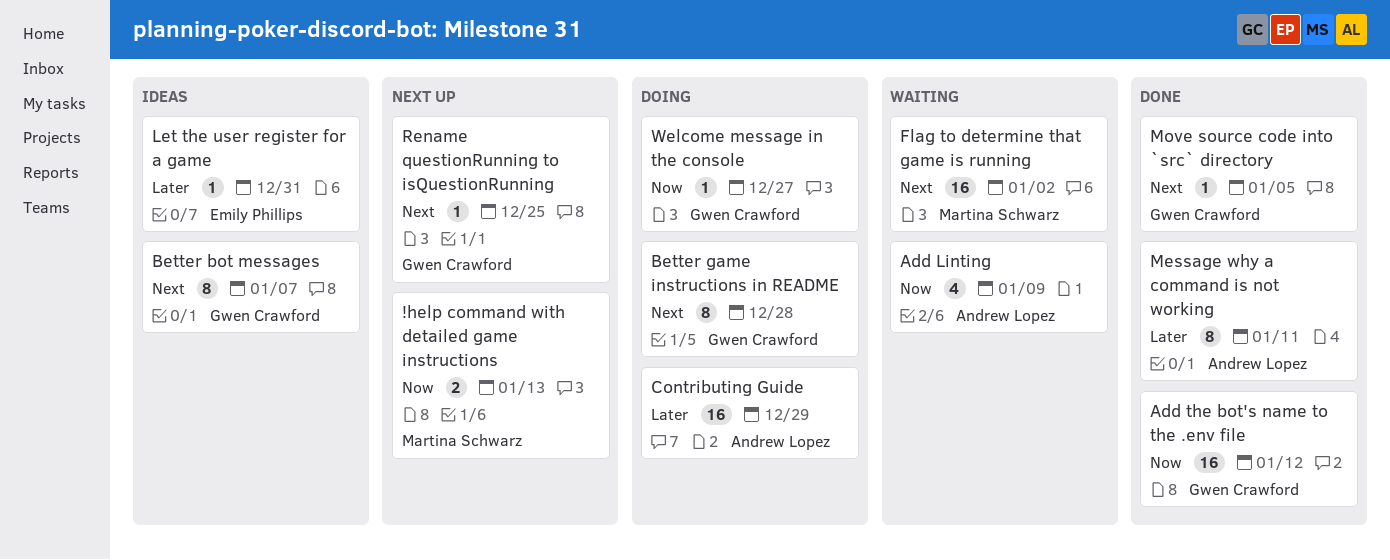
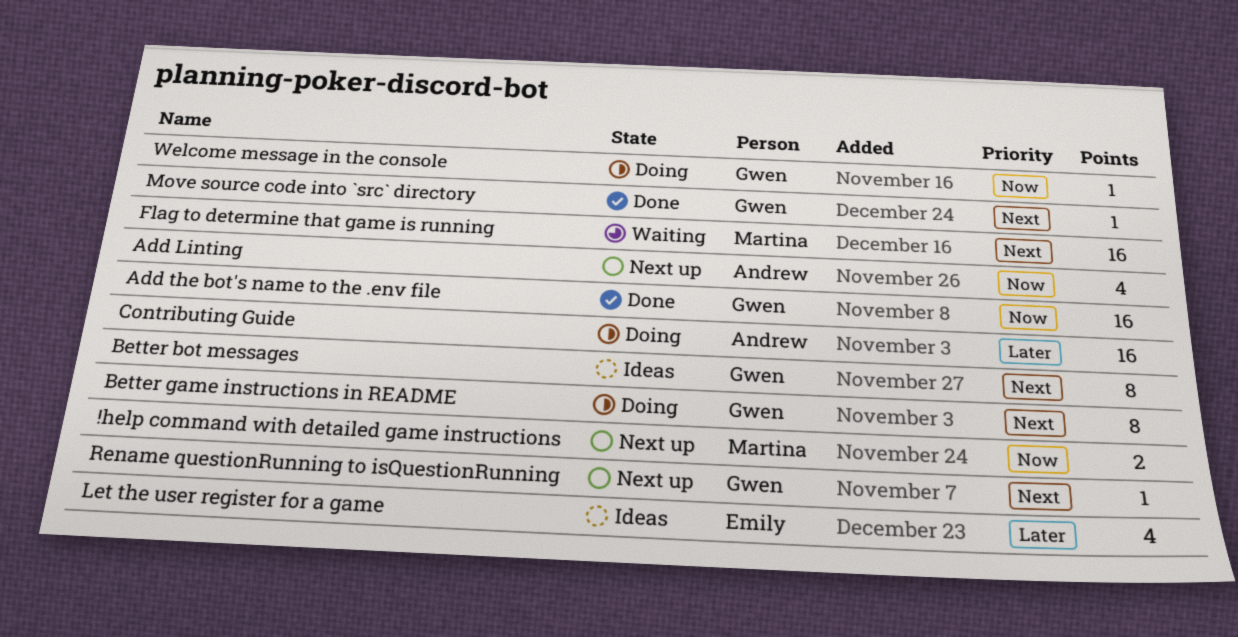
Add Linting, status: Waiting -> Next up
Let the user register for a game, estimate: 1 -> 4
Message why a command is not working: present -> none

